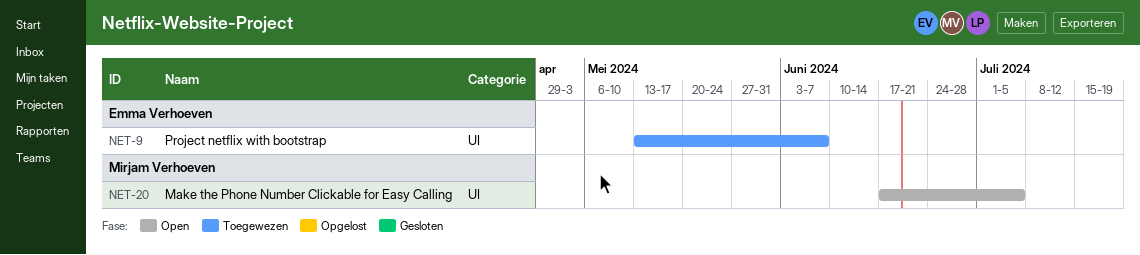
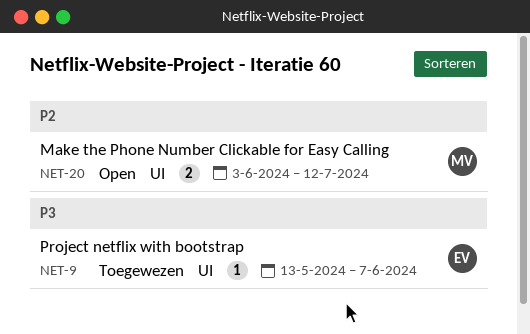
NET-20, start: Jun 17 -> Jun 3
NET-20, due: Jul 5 -> Jul 12

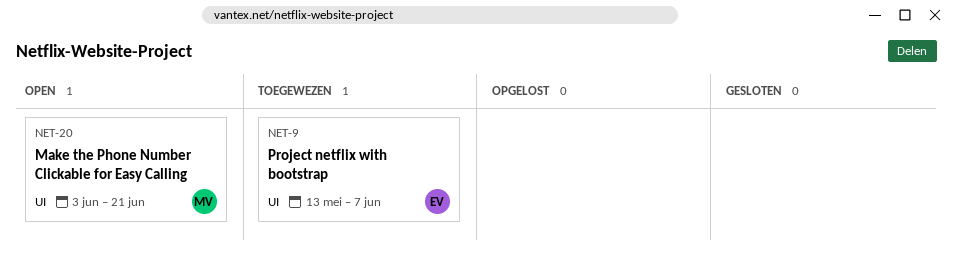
NET-20, due: Jul 12 -> Jun 21

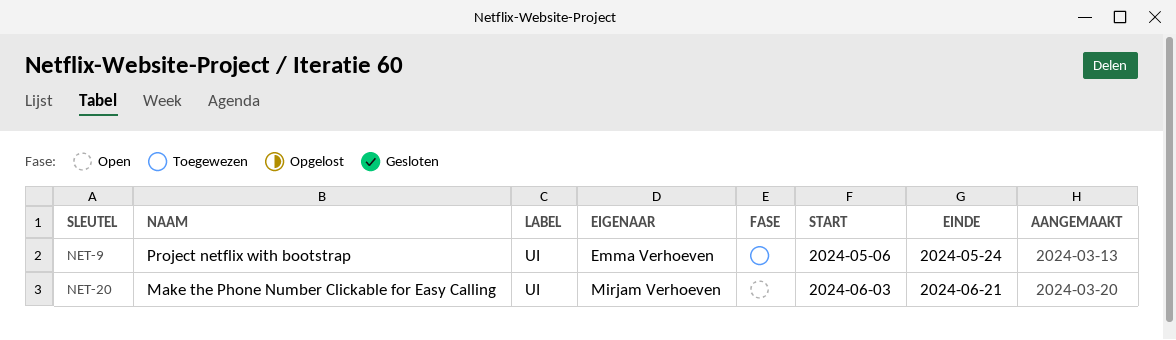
NET-9, start: May 13 -> May 6
NET-9, due: Jun 7 -> May 24

